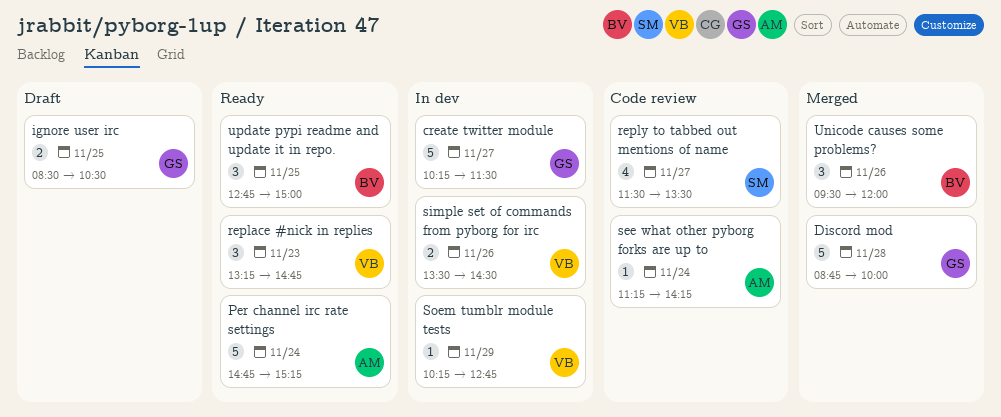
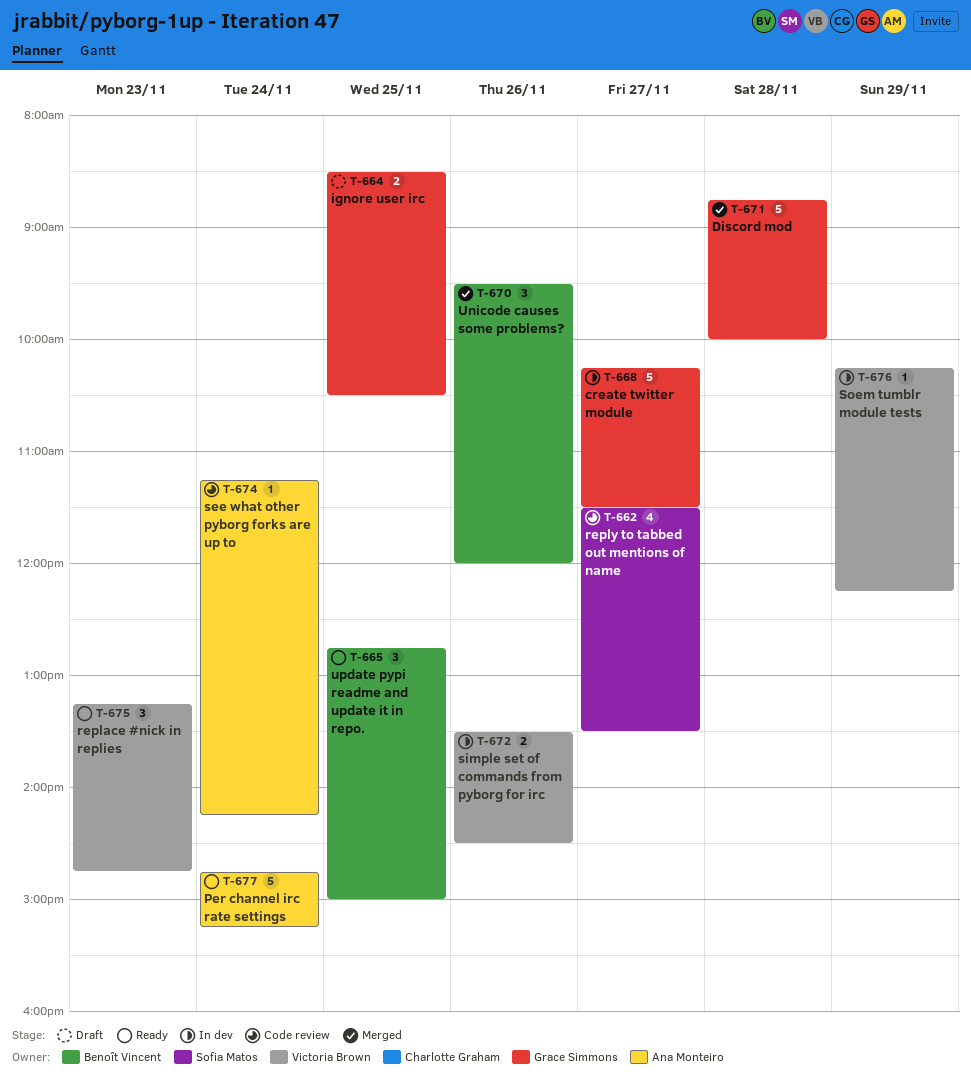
Soem tumblr module tests, ends: 12:45 -> 12:15

